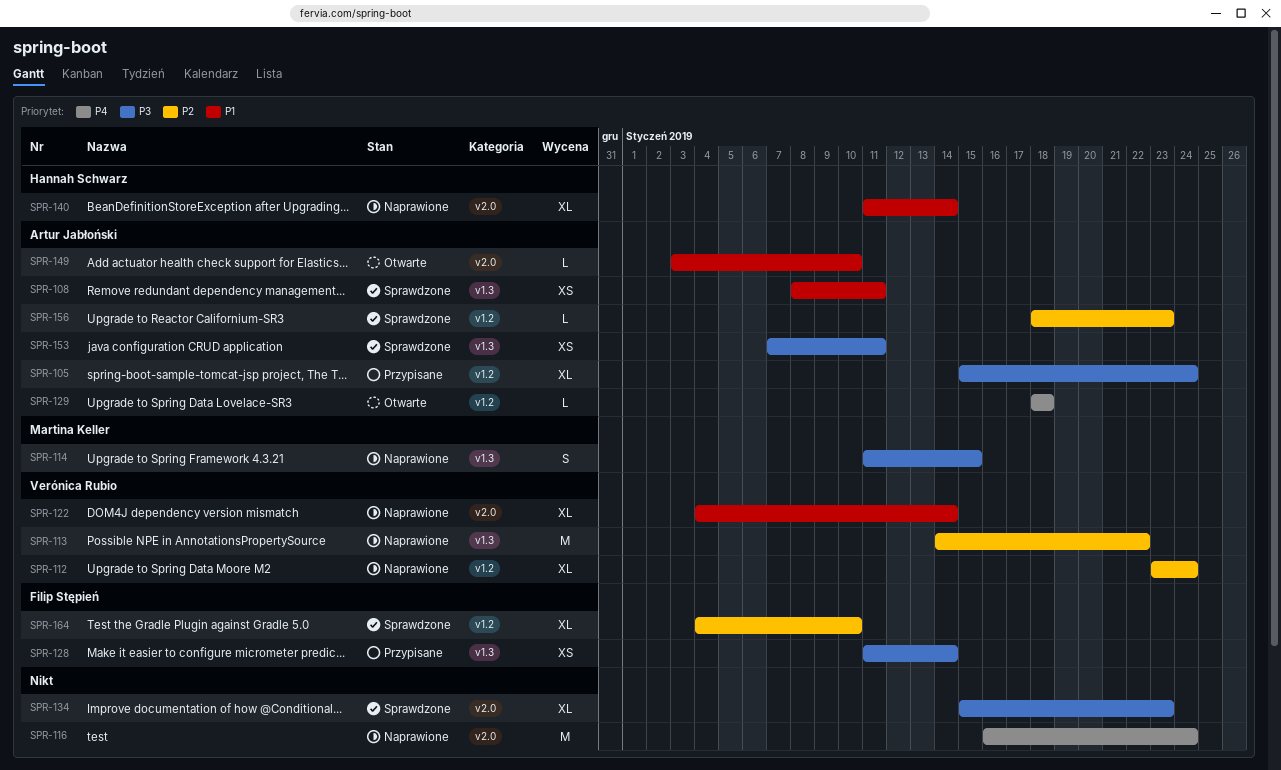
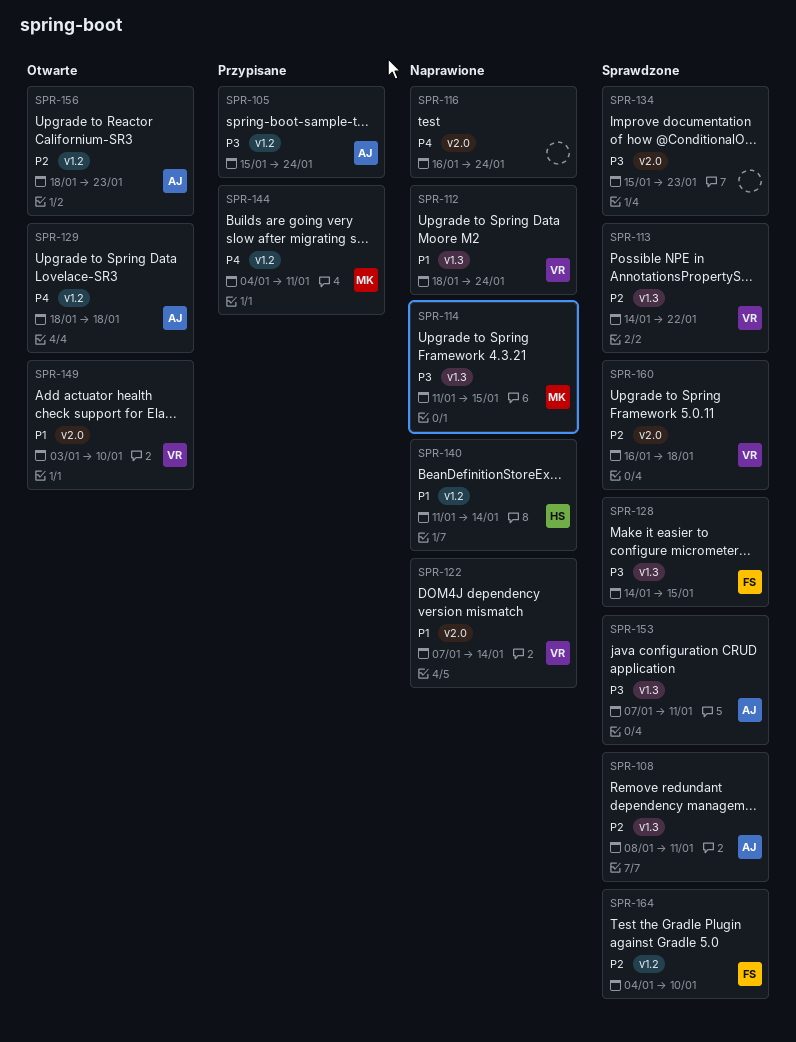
SPR-108, priority: P1 -> P2
SPR-112, priority: P2 -> P1
SPR-112, label: v1.2 -> v1.3
SPR-112, start: Jan 23 -> Jan 18
SPR-113, status: Naprawione -> Sprawdzone
SPR-122, start: Jan 4 -> Jan 7
SPR-128, status: Przypisane -> Sprawdzone
SPR-128, start: Jan 11 -> Jan 14
SPR-128, due: Jan 14 -> Jan 15
SPR-140, label: v2.0 -> v1.2
SPR-144: none -> present
SPR-149, owner: Artur Jabłoński -> Verónica Rubio
SPR-156, status: Sprawdzone -> Otwarte
SPR-160: none -> present

